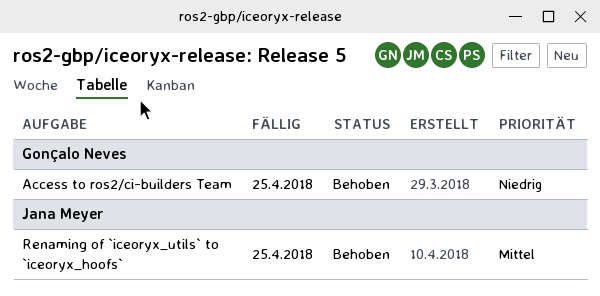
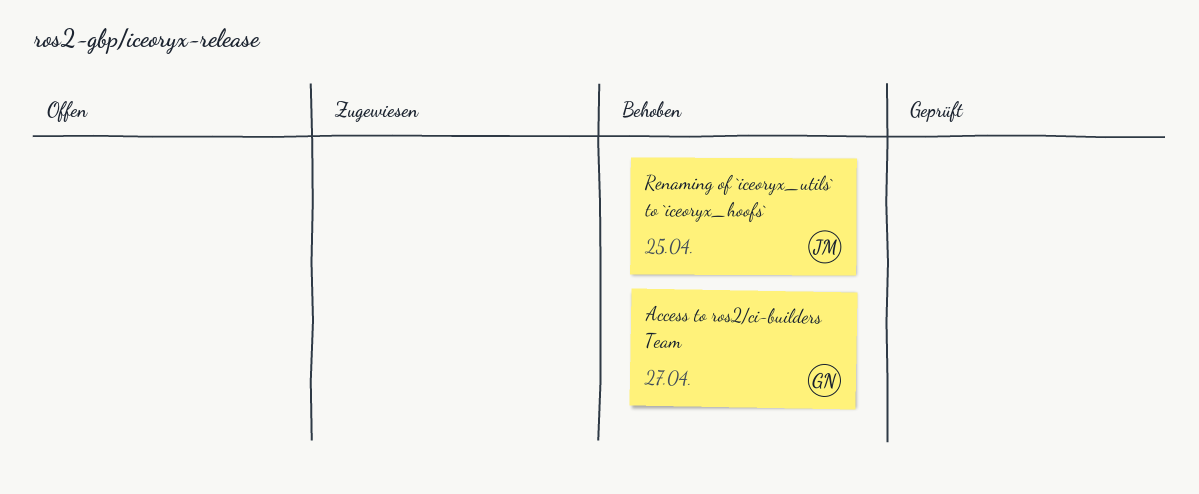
Access to ros2/ci-builders Team, due: Apr 25 -> Apr 27

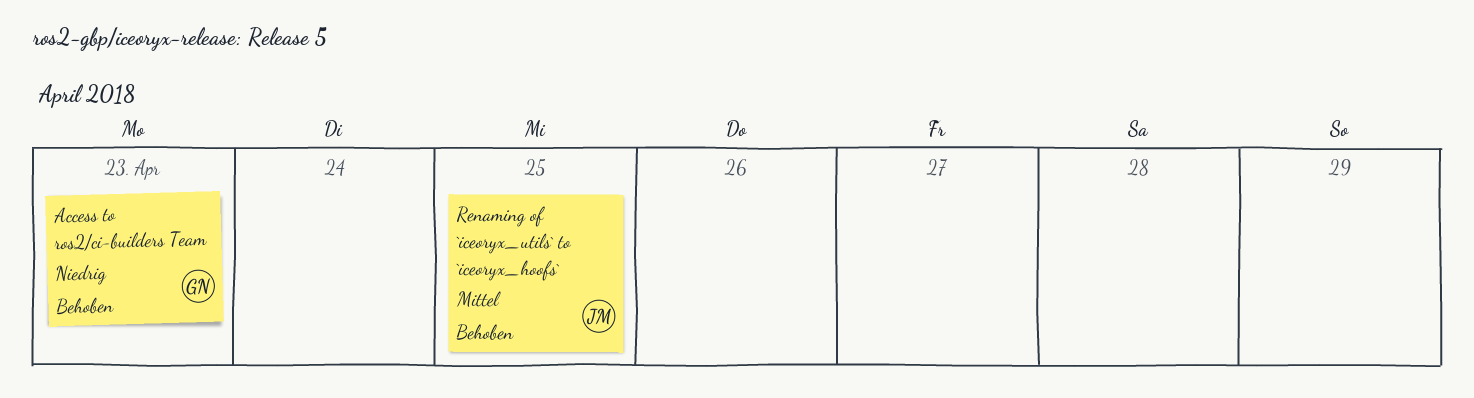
Access to ros2/ci-builders Team, due: Apr 27 -> Apr 23

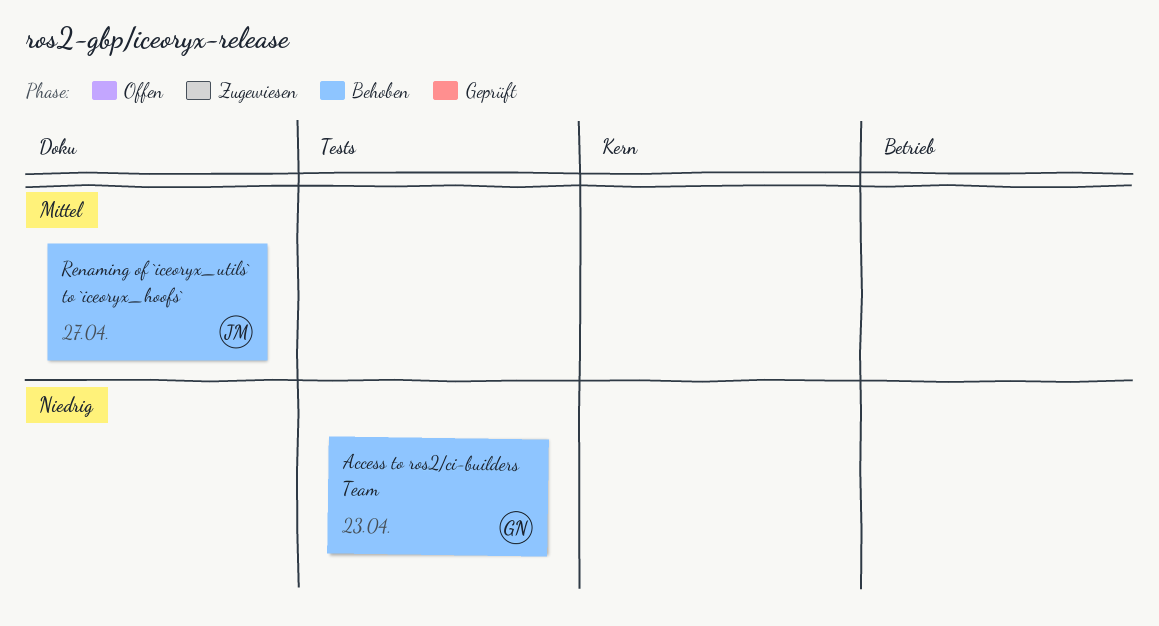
Renaming of `iceoryx_utils` to `iceoryx_hoofs`, due: Apr 25 -> Apr 27

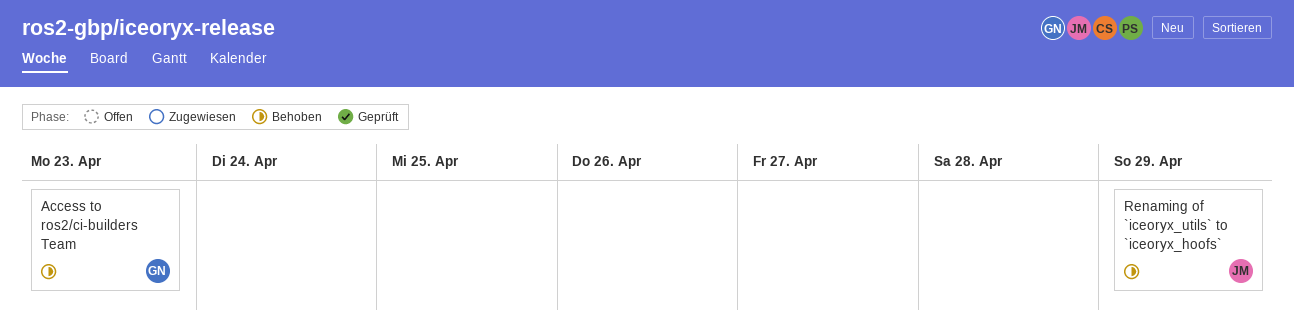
Renaming of `iceoryx_utils` to `iceoryx_hoofs`, due: Apr 27 -> Apr 29

